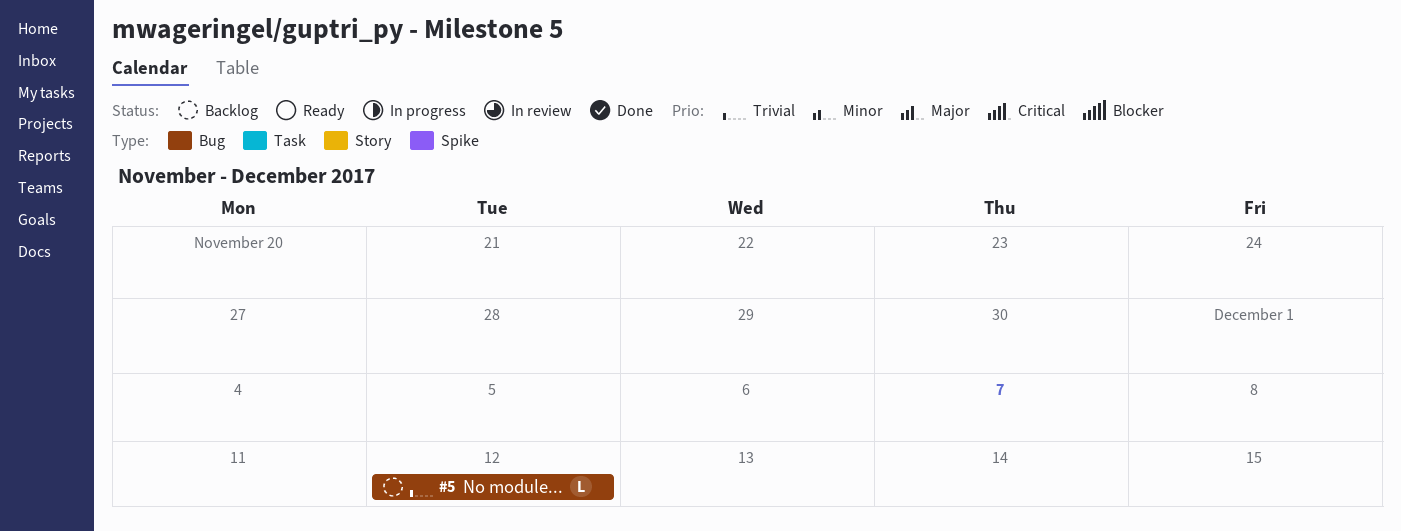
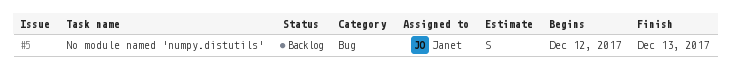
#5, estimate: L -> S
#5, due: Dec 12 -> Dec 13

